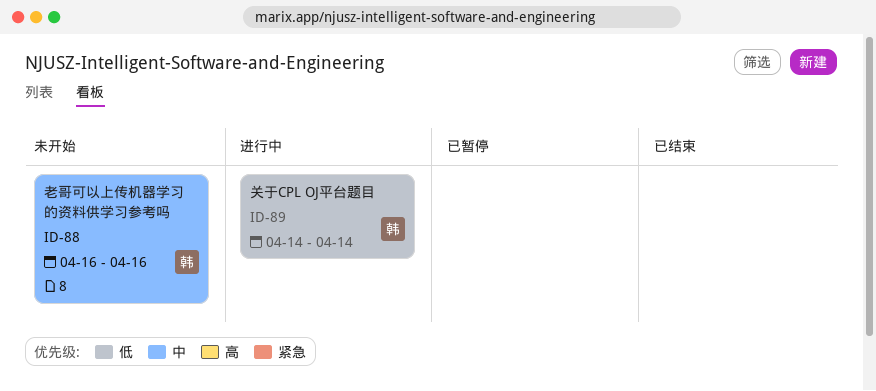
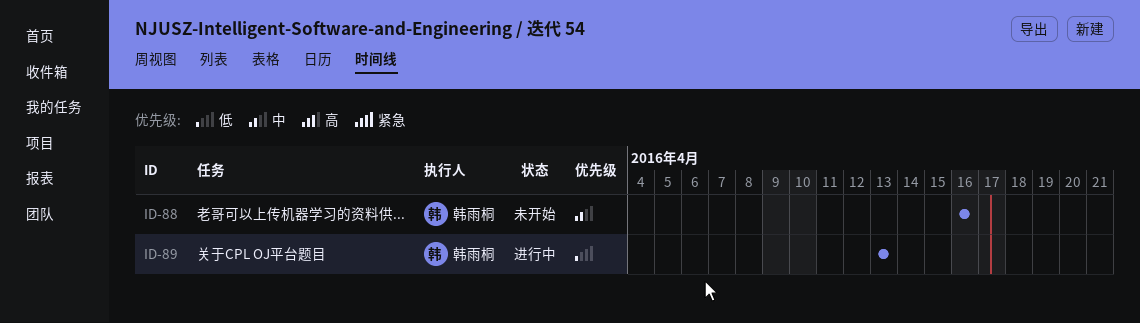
ID-89, start: Apr 14 -> Apr 13
ID-89, due: Apr 14 -> Apr 13

